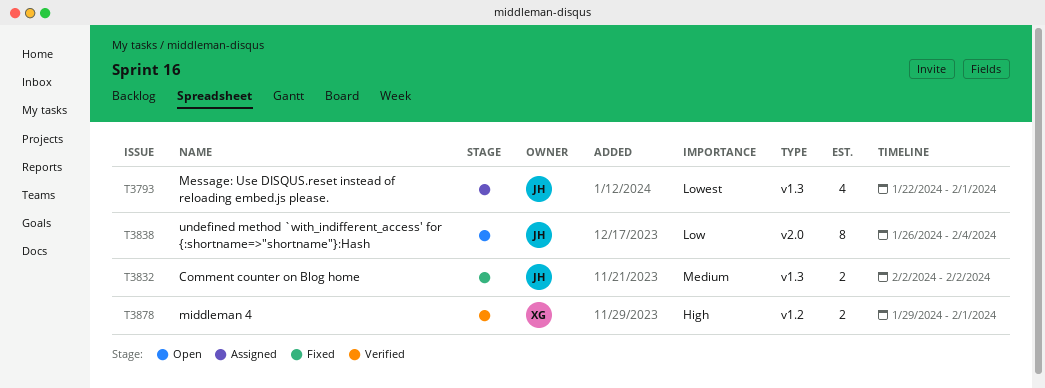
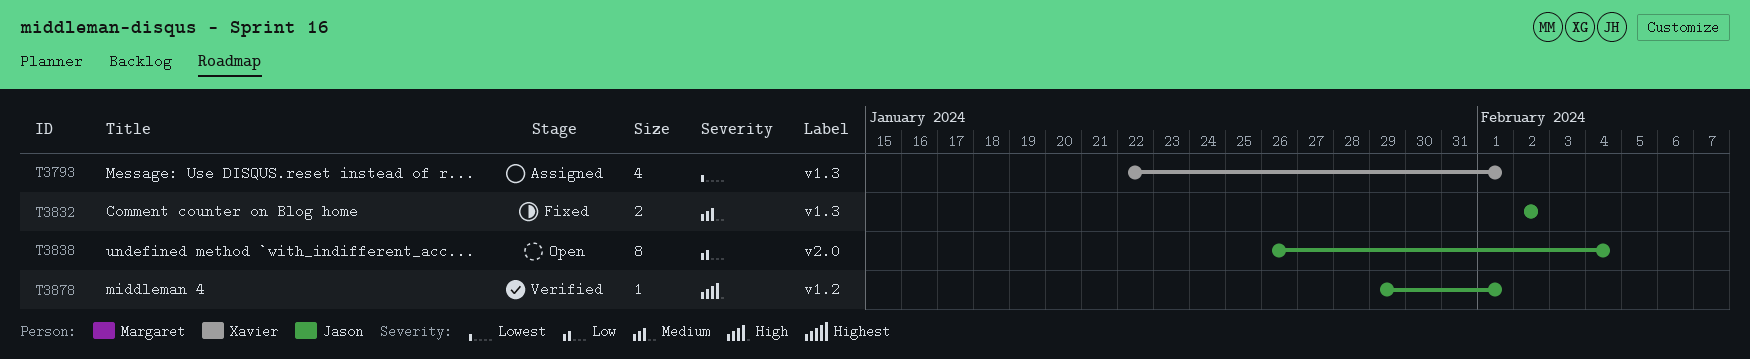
T3793, owner: Jason -> Xavier
T3878, owner: Xavier -> Jason
T3878, estimate: 2 -> 1

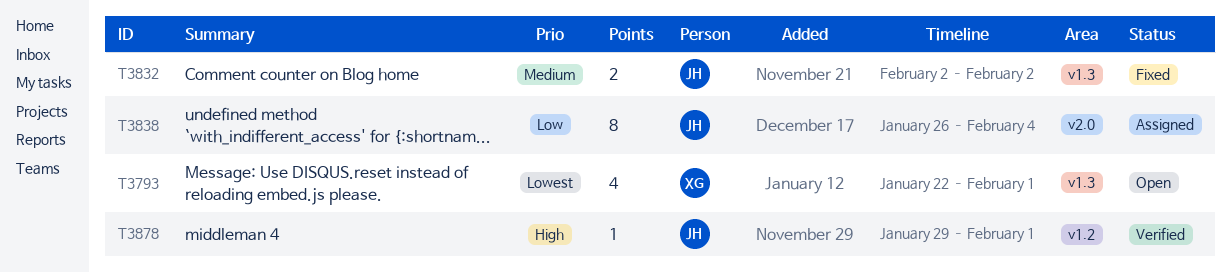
T3793, status: Assigned -> Open
T3838, status: Open -> Assigned

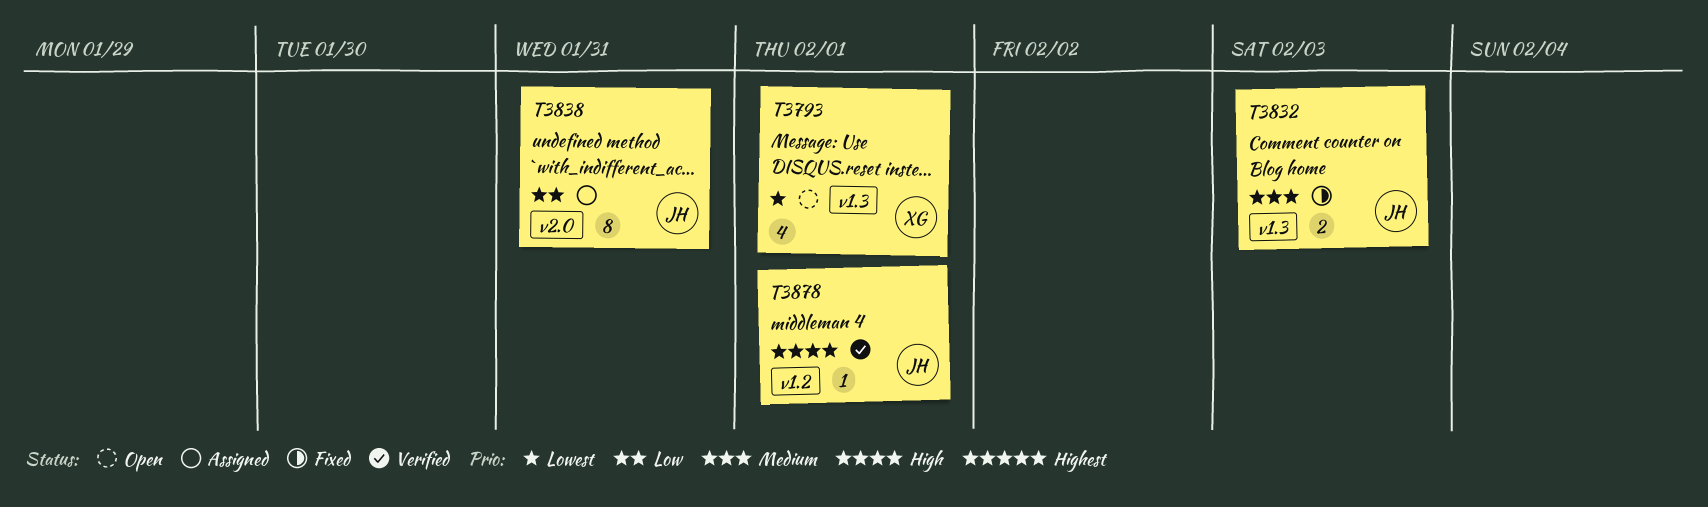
T3832, due: Feb 2 -> Feb 3
T3838, due: Feb 4 -> Jan 31

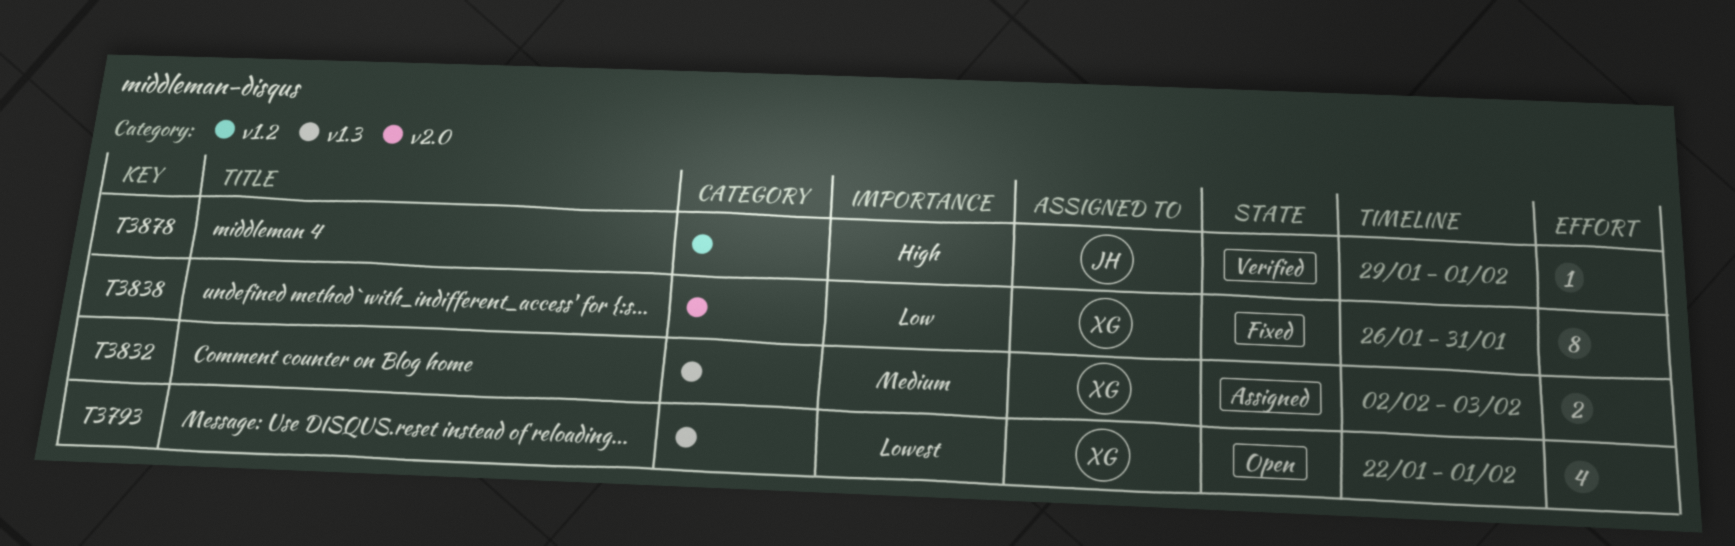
T3832, status: Fixed -> Assigned
T3832, owner: JH -> XG
T3838, status: Assigned -> Fixed
T3838, owner: JH -> XG

